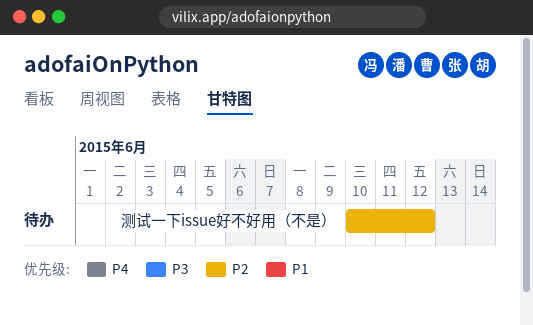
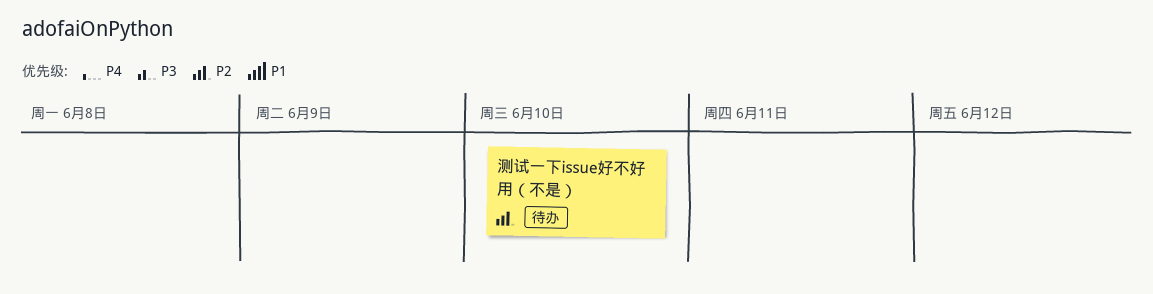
测试一下issue好不好用（不是）, due: Jun 12 -> Jun 10

